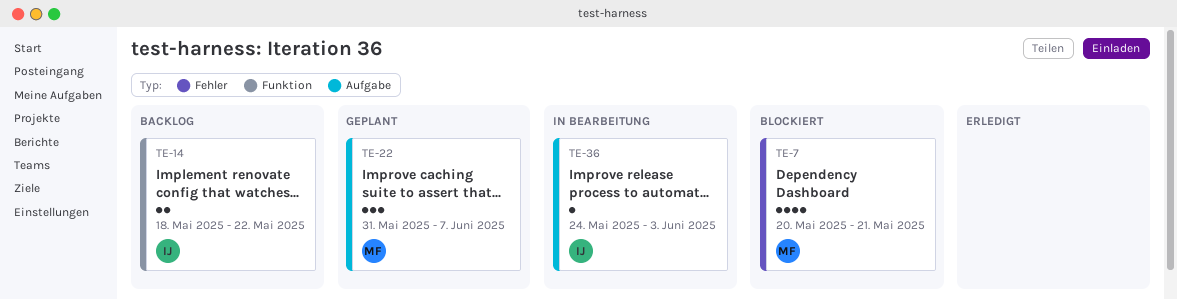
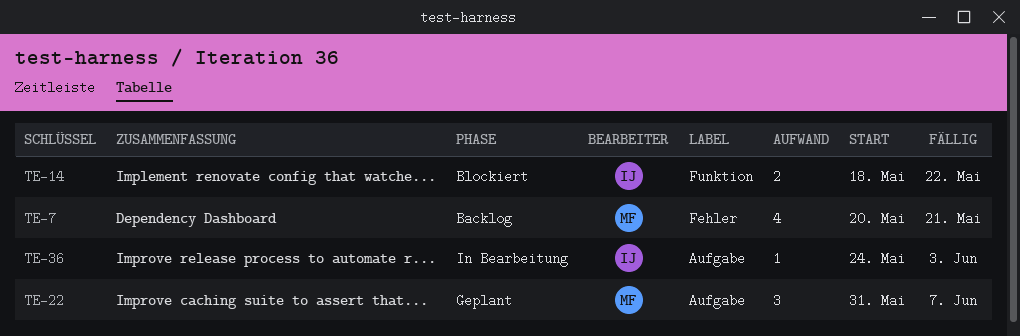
TE-7, status: Blockiert -> Backlog
TE-14, status: Backlog -> Blockiert

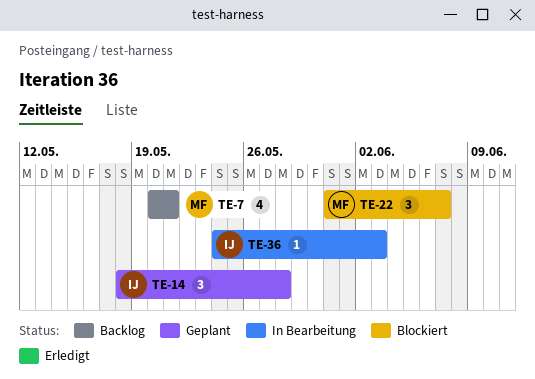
TE-14, status: Blockiert -> Geplant
TE-14, estimate: 2 -> 3
TE-14, due: May 22 -> May 28
TE-22, status: Geplant -> Blockiert

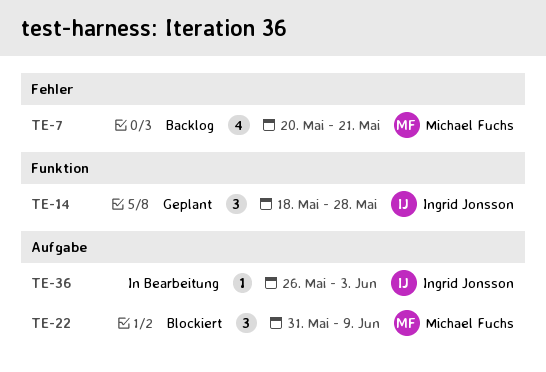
TE-22, due: Jun 7 -> Jun 9
TE-36, start: May 24 -> May 26

